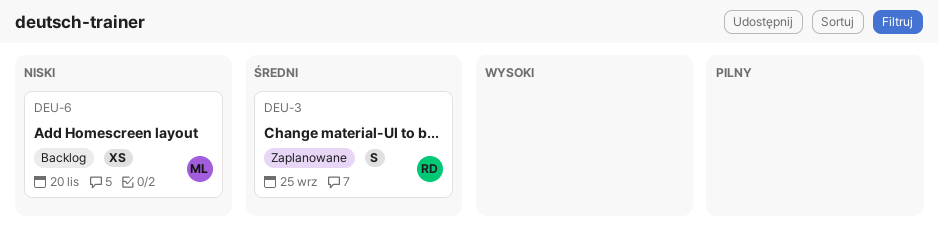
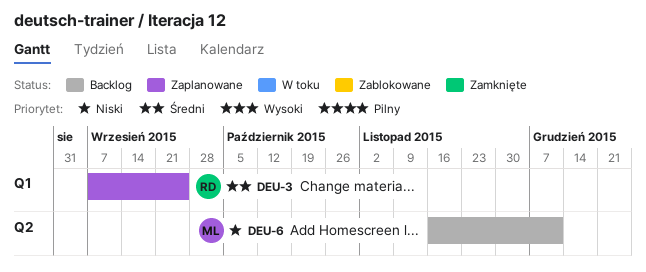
DEU-6, due: Nov 20 -> Dec 11

